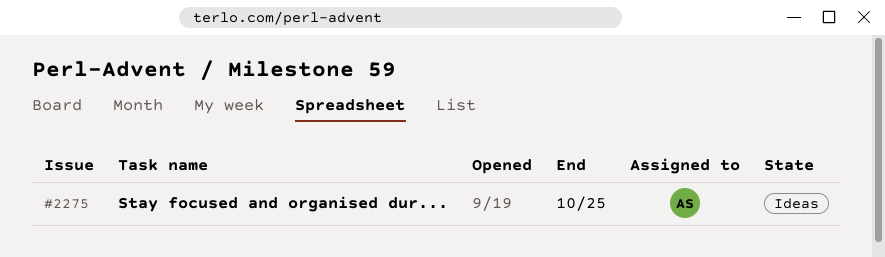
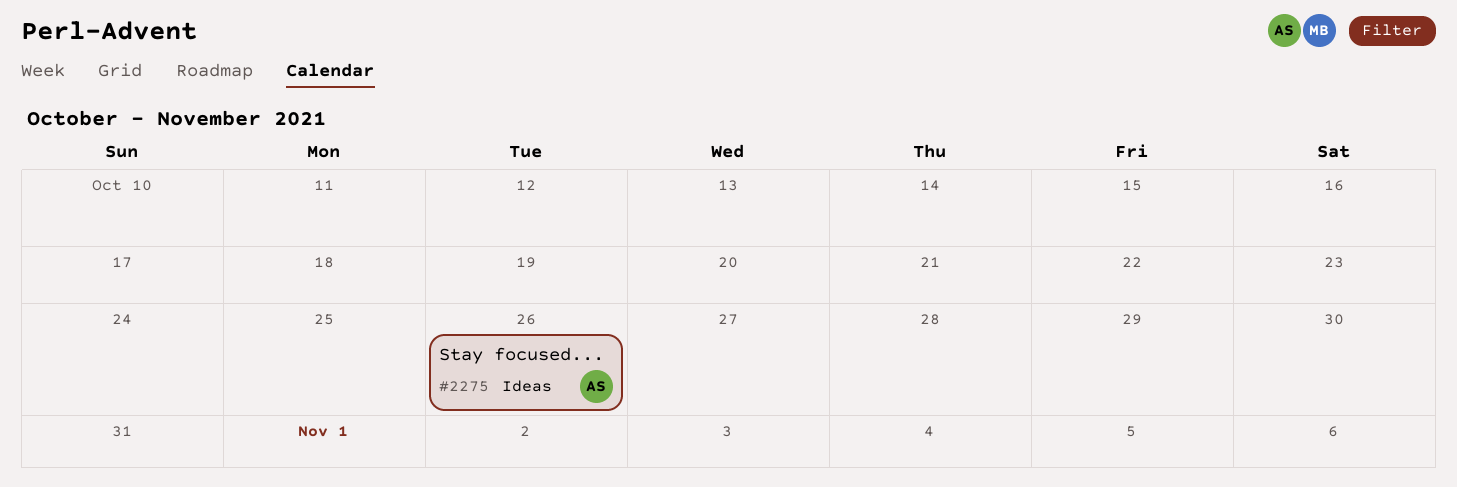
#2275, due: Oct 25 -> Oct 26

